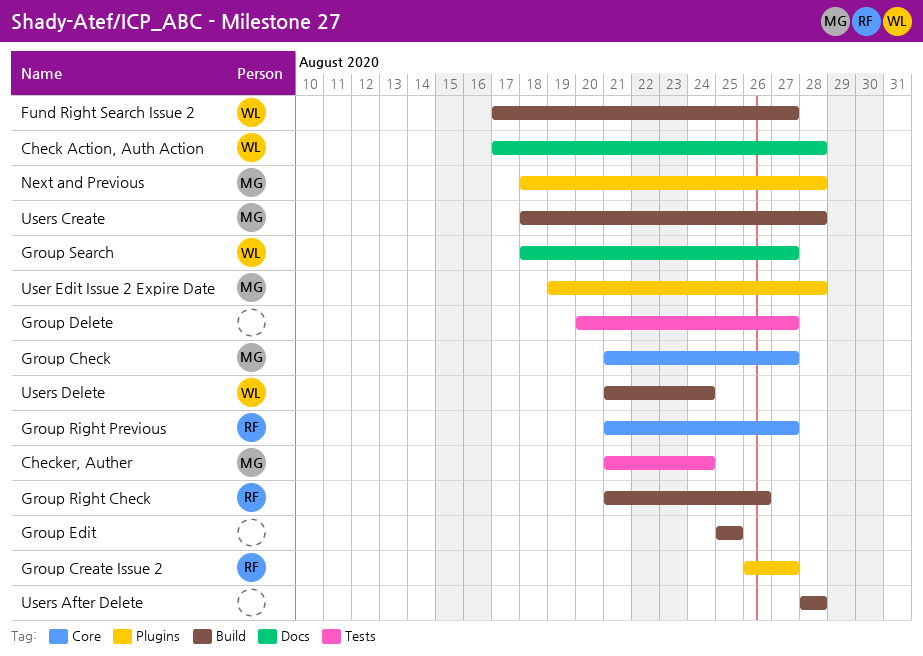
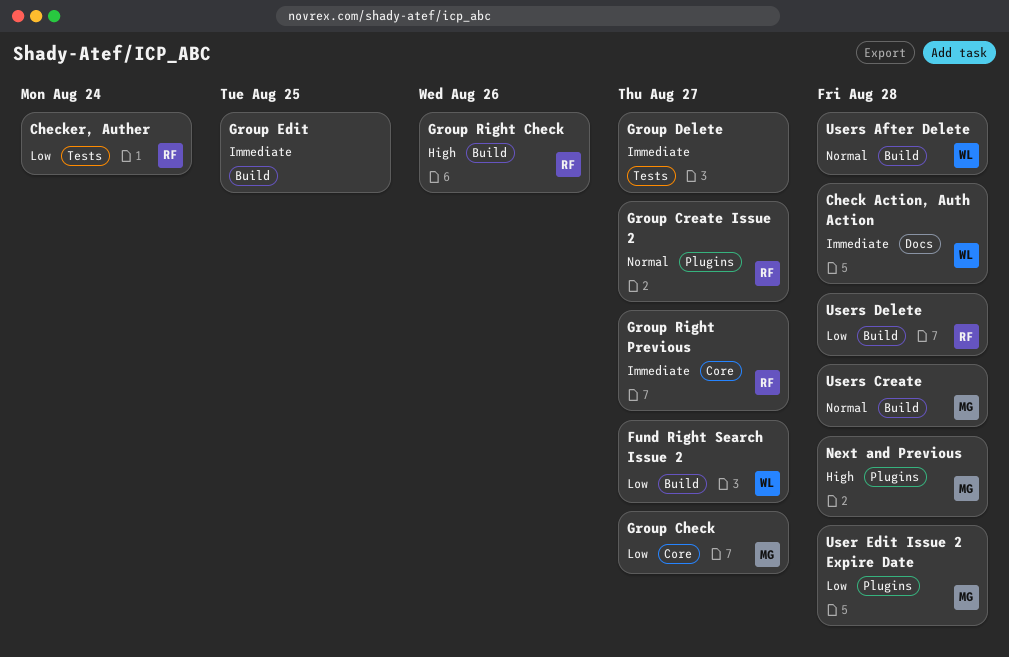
Checker, Auther, owner: MG -> RF
Group Search: present -> none
Users After Delete, owner: none -> WL
Users Delete, owner: WL -> RF
Users Delete, due: Aug 24 -> Aug 28

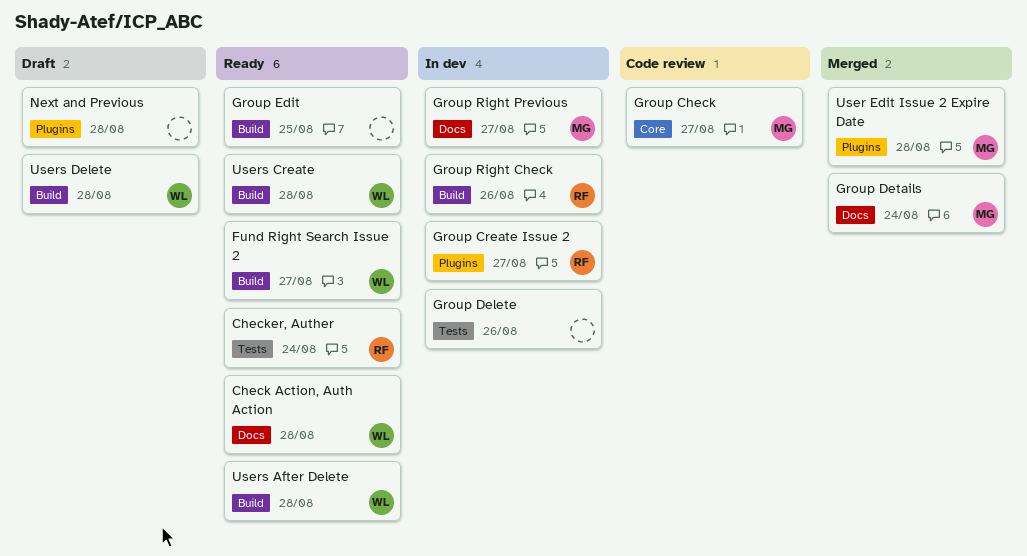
Group Delete, due: Aug 27 -> Aug 26
Group Details: none -> present
Group Right Previous, owner: RF -> MG
Group Right Previous, label: Core -> Docs
Next and Previous, owner: MG -> none
Users Create, owner: MG -> WL
Users Delete, owner: RF -> WL

